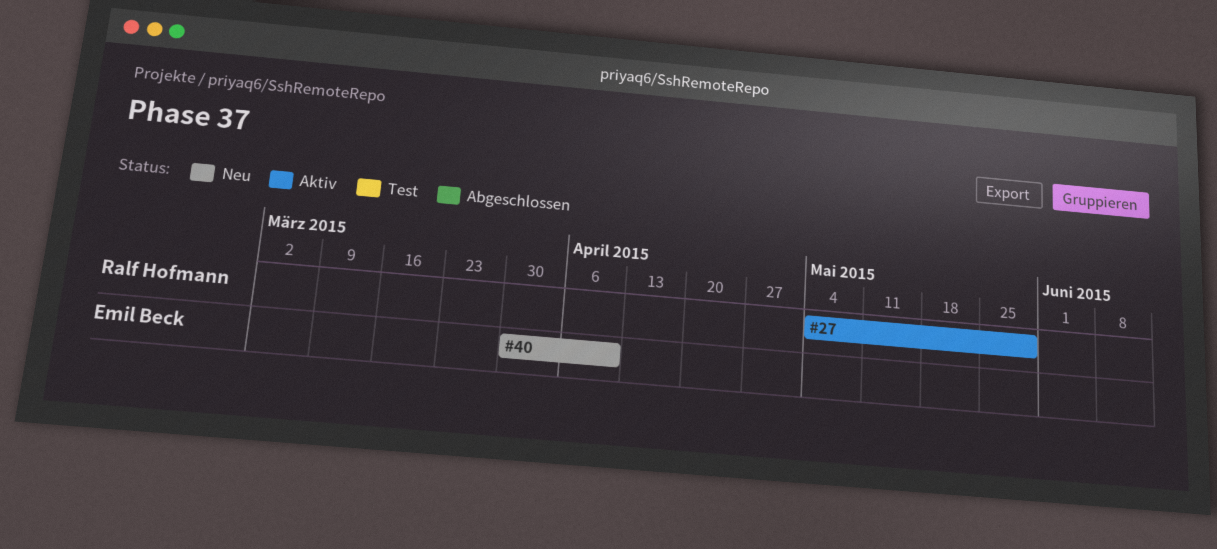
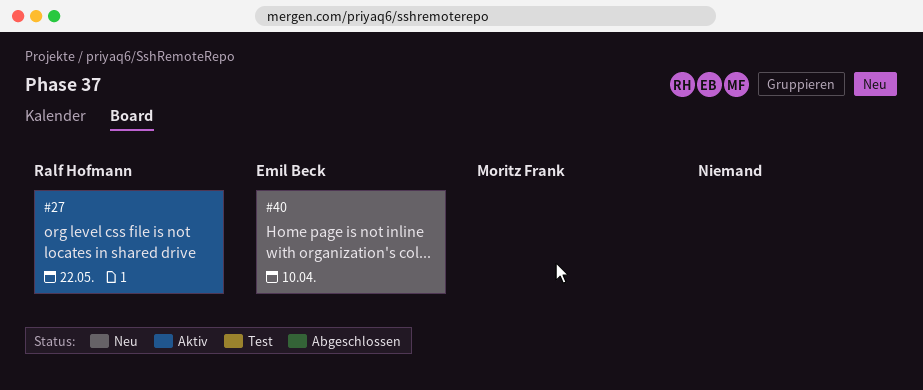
#27, due: May 29 -> May 22

